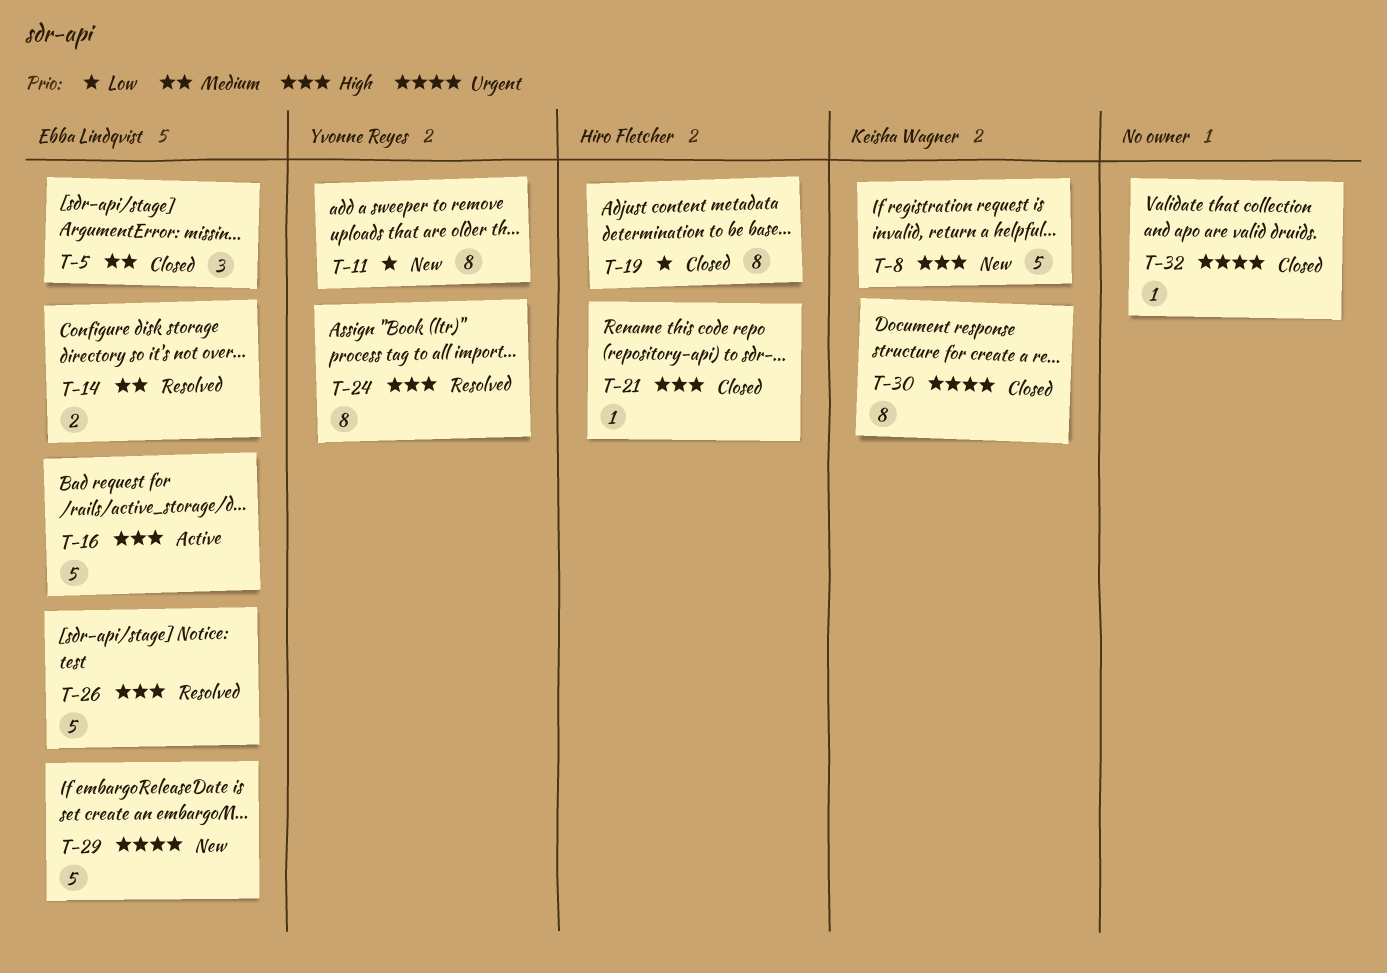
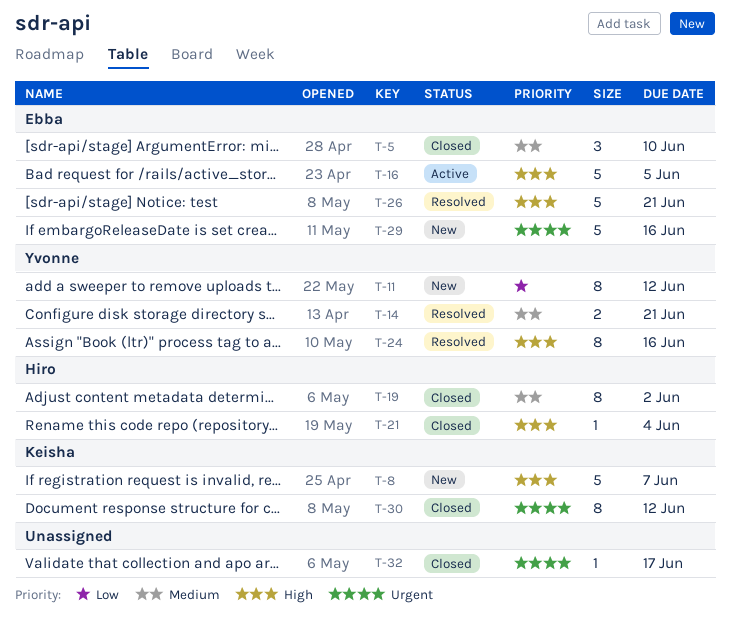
T-14, owner: Ebba Lindqvist -> Yvonne Reyes
T-19, priority: Low -> Medium

